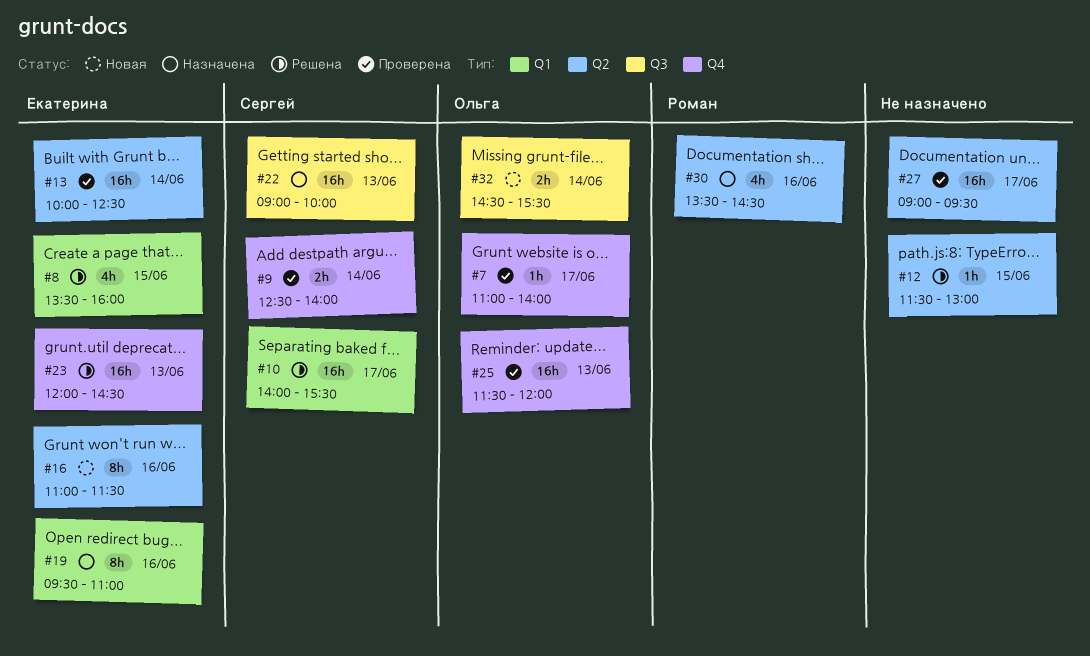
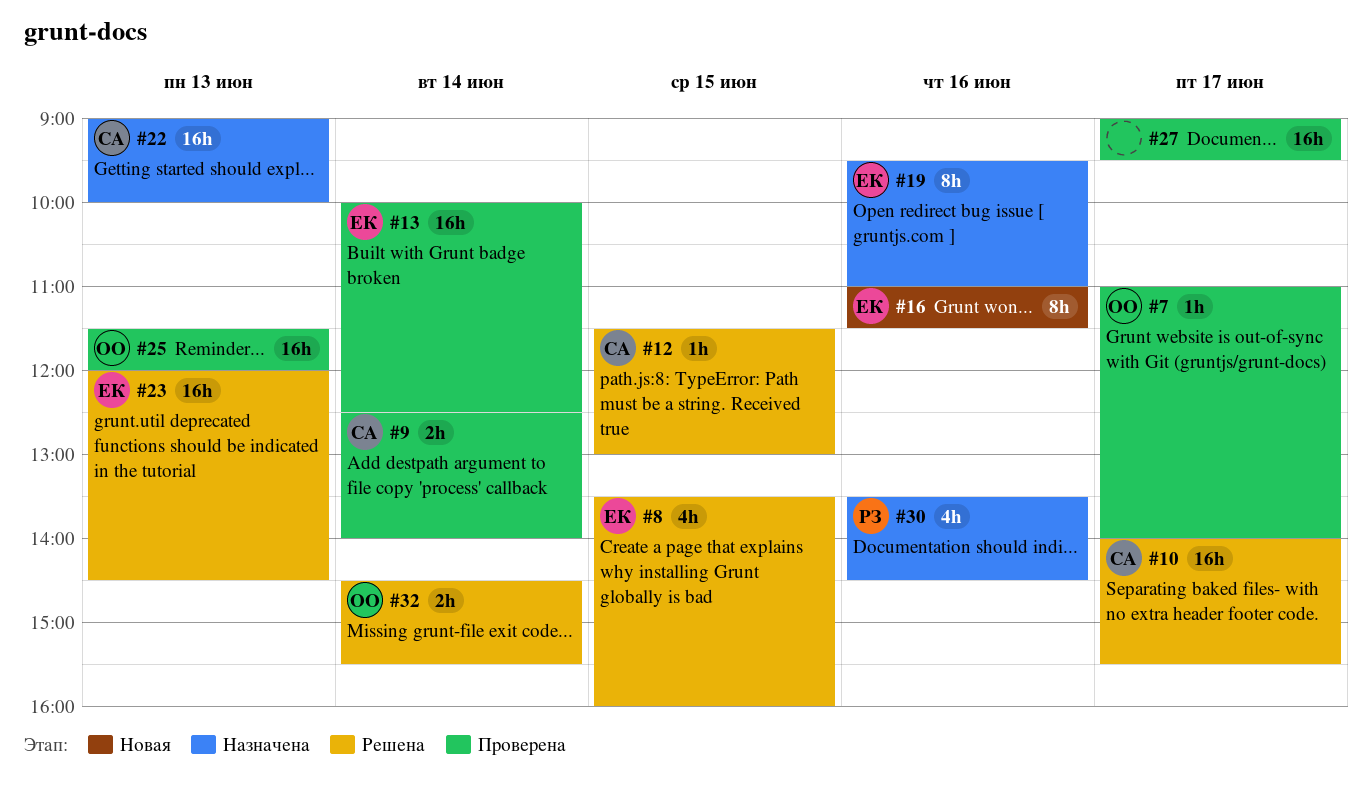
#12, owner: none -> Сергей
#32, status: Новая -> Решена

